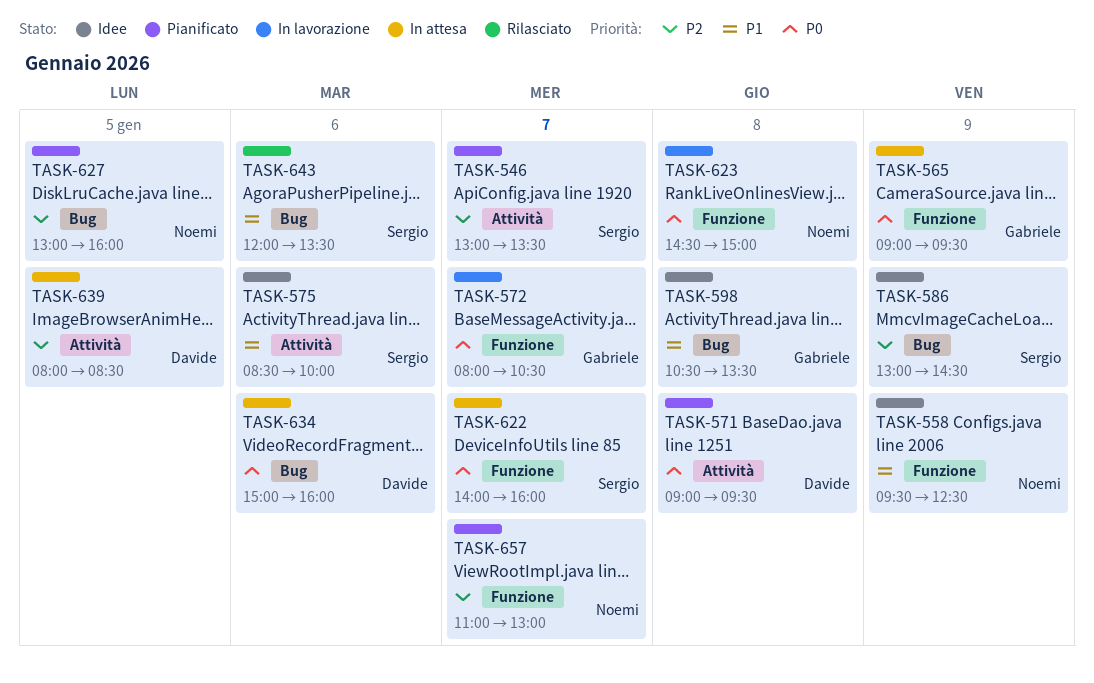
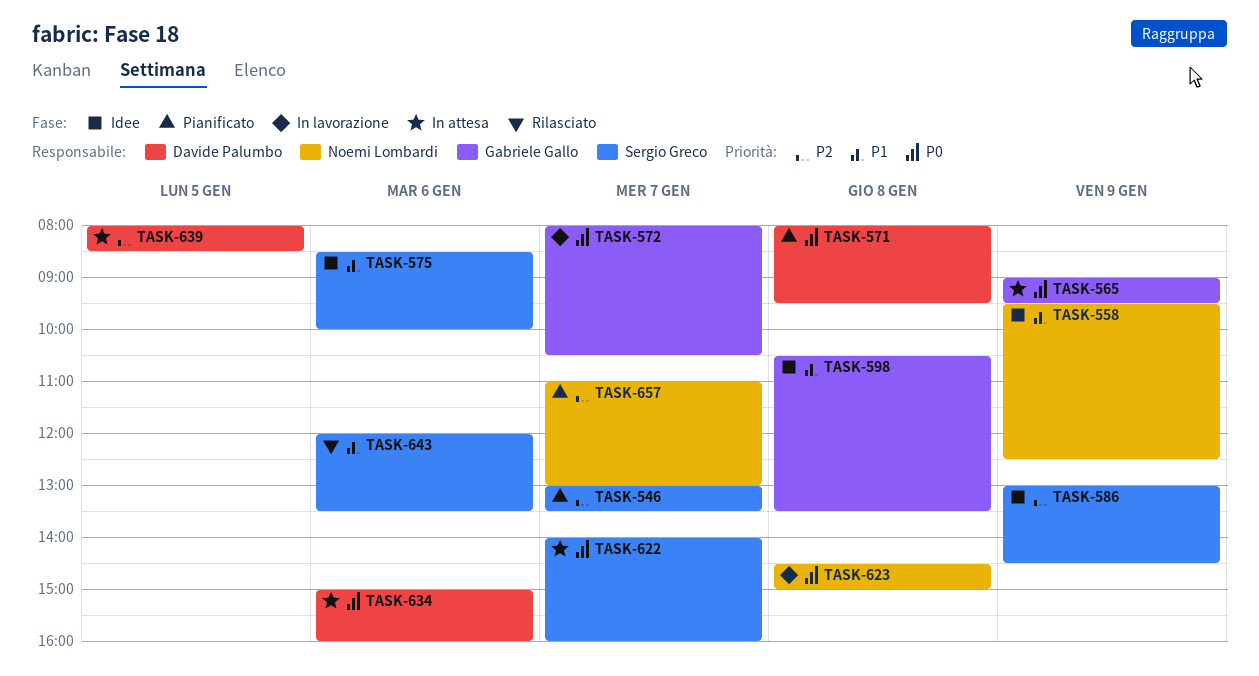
TASK-571, begins: 09:00 -> 08:00
TASK-627: present -> none

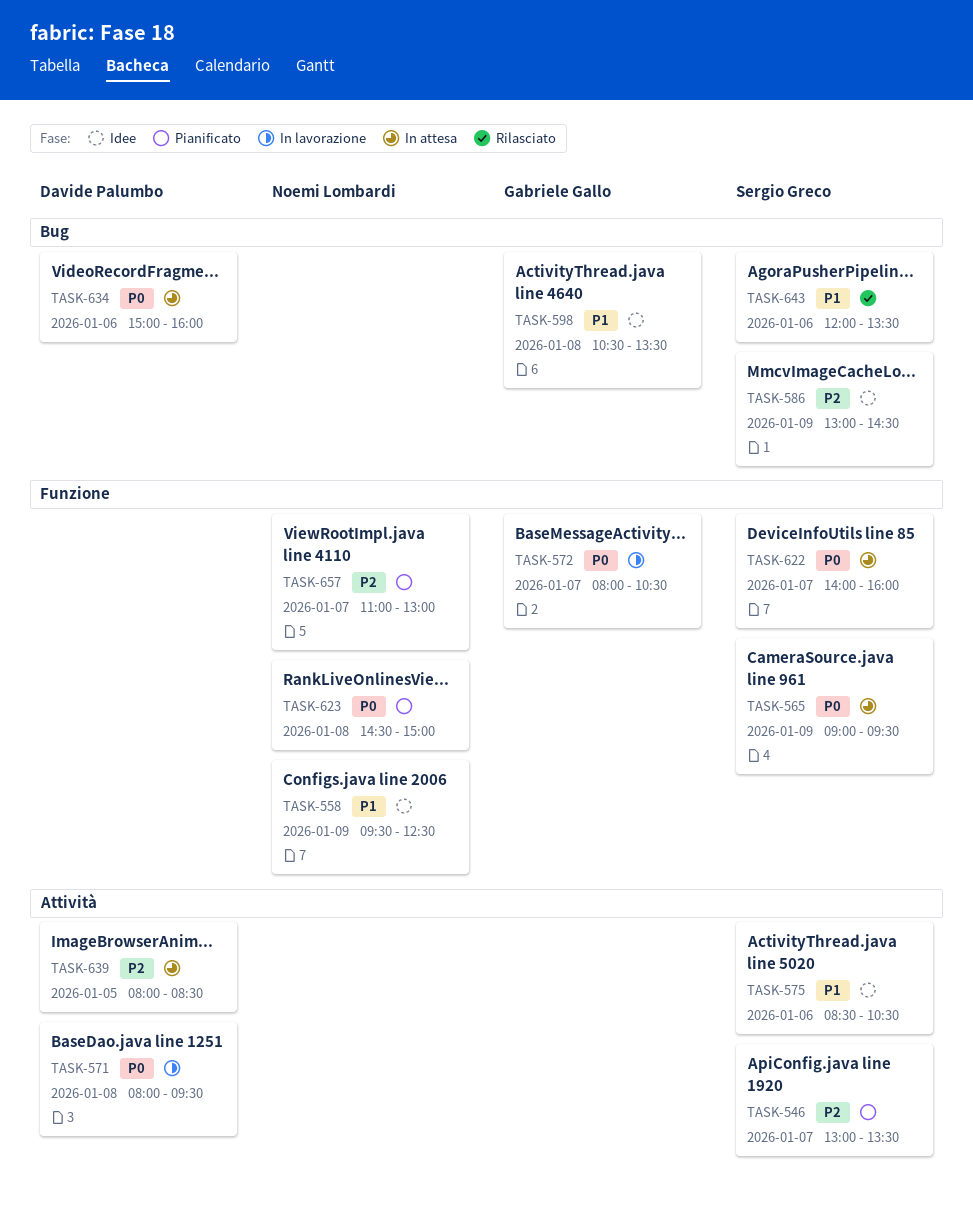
TASK-565, owner: Gabriele Gallo -> Sergio Greco
TASK-571, status: Pianificato -> In lavorazione
TASK-575, ends: 10:00 -> 10:30
TASK-623, status: In lavorazione -> Pianificato

